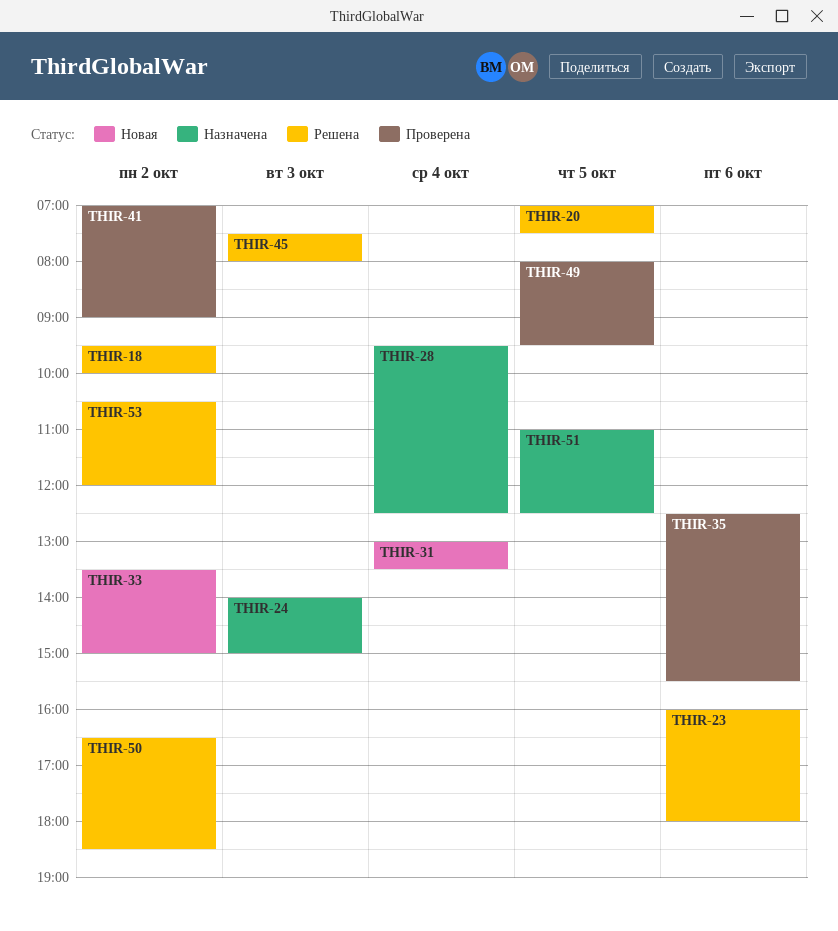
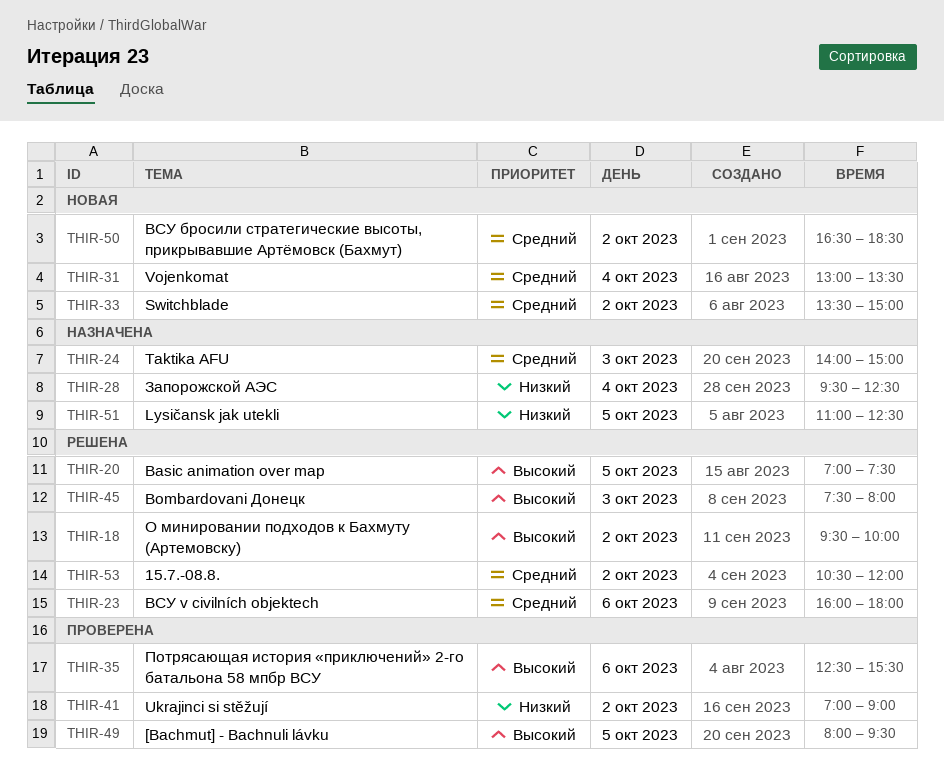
THIR-50, status: Решена -> Новая

